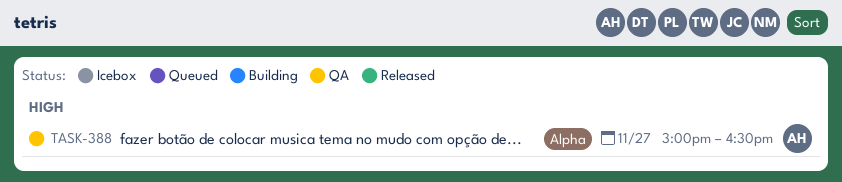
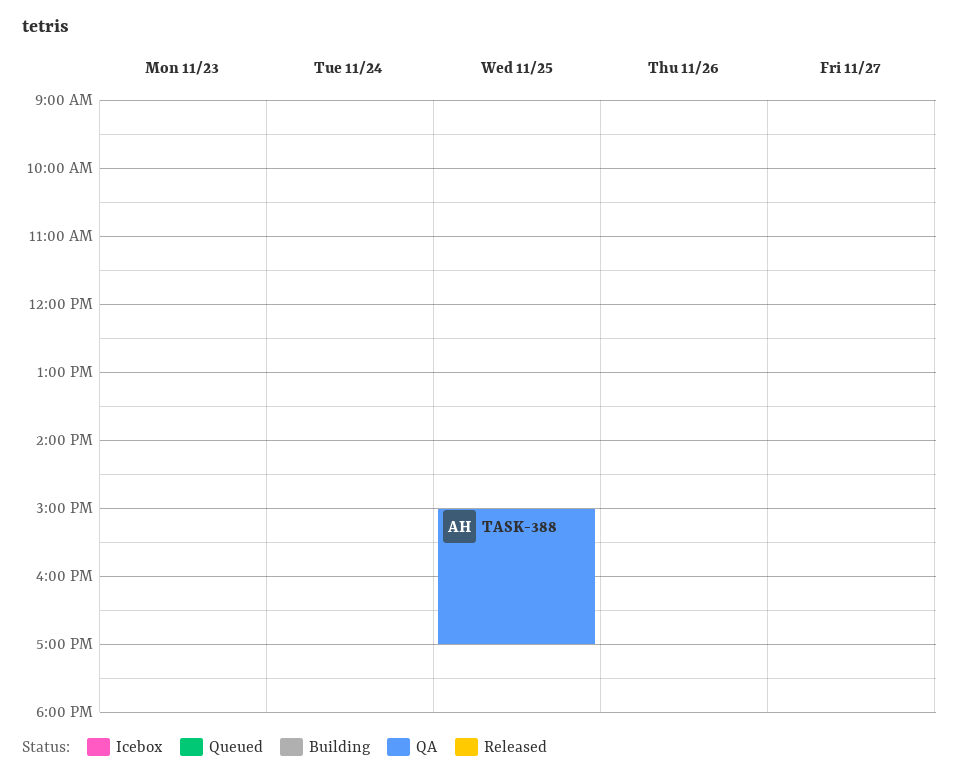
TASK-388, day: Nov 27 -> Nov 25
TASK-388, ends: 16:30 -> 17:00

